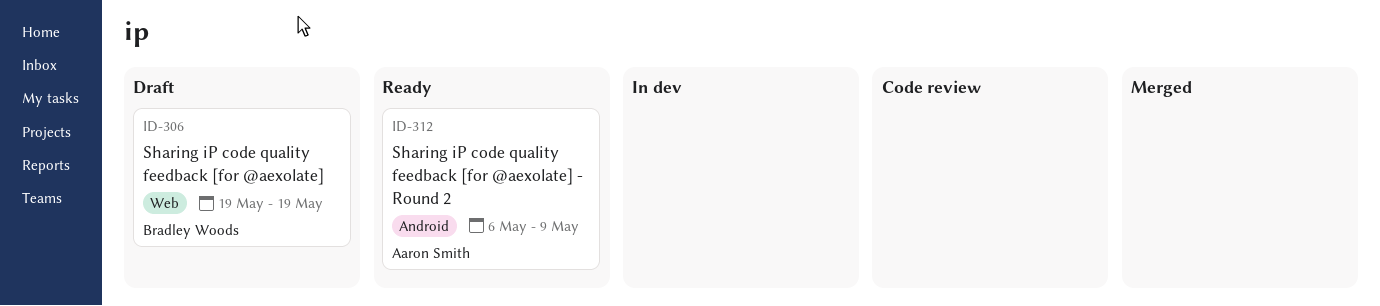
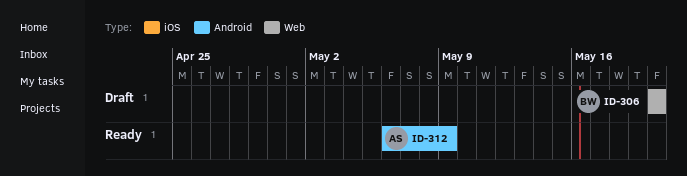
ID-306, start: May 19 -> May 20
ID-306, due: May 19 -> May 20

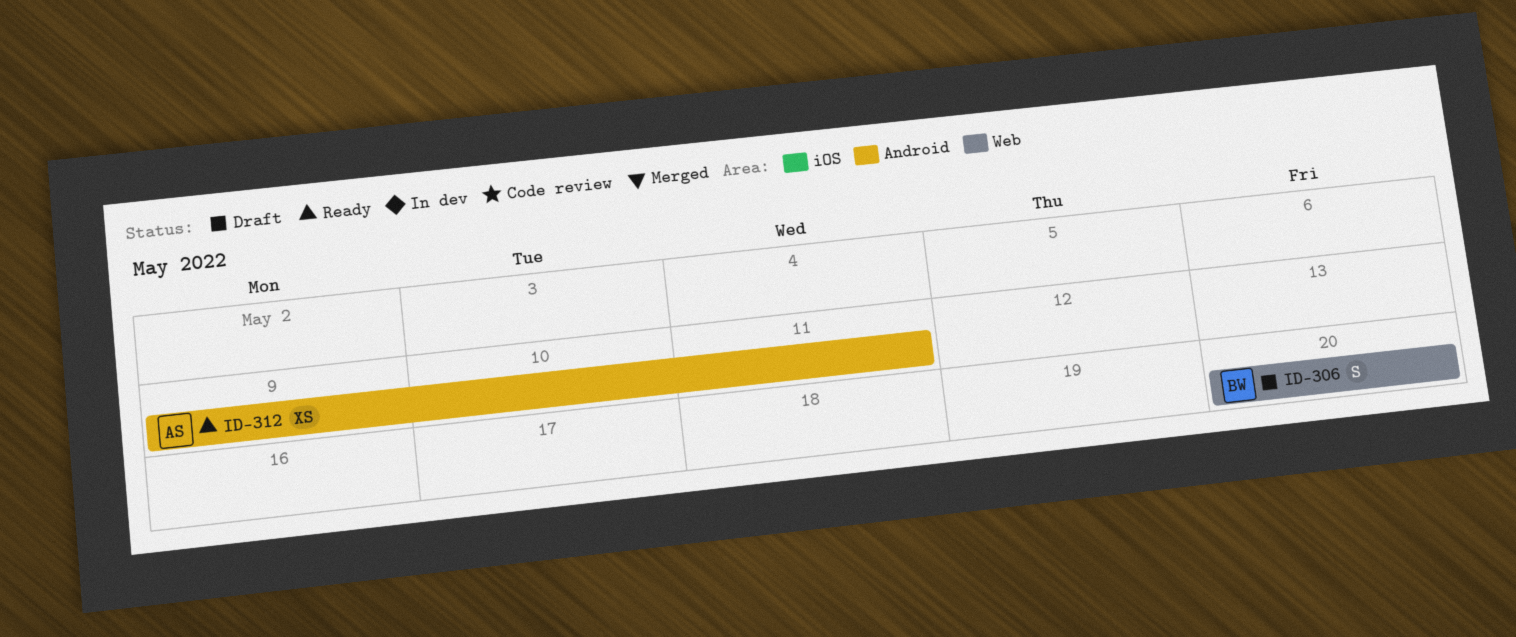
ID-312, start: May 6 -> May 9
ID-312, due: May 9 -> May 11

